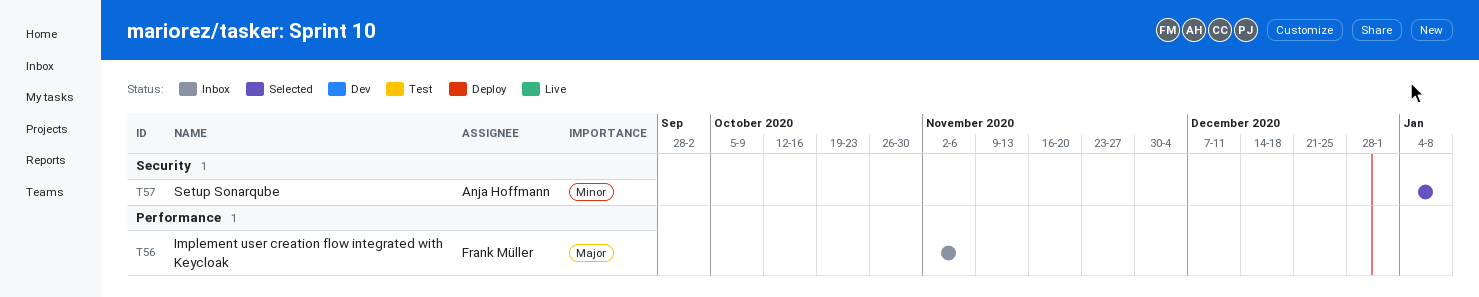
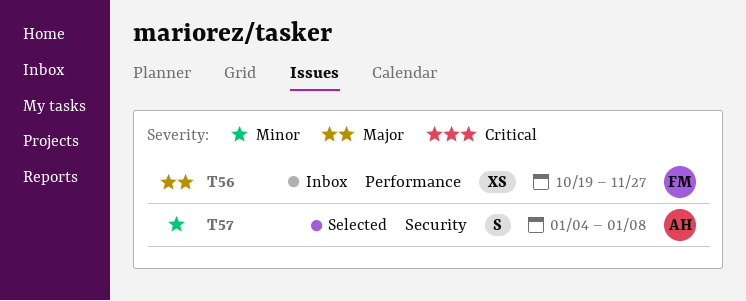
T56, start: Nov 2 -> Oct 19
T56, due: Nov 6 -> Nov 27

